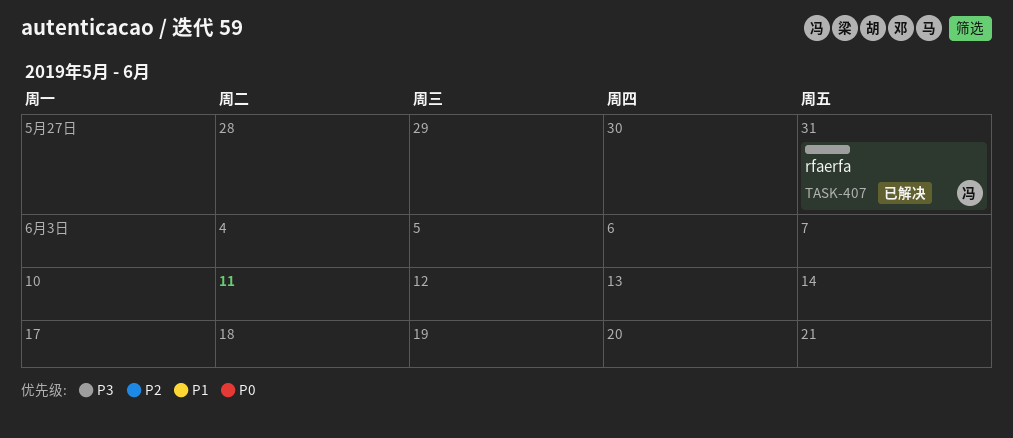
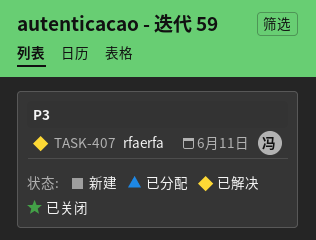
TASK-407, due: May 31 -> Jun 11

